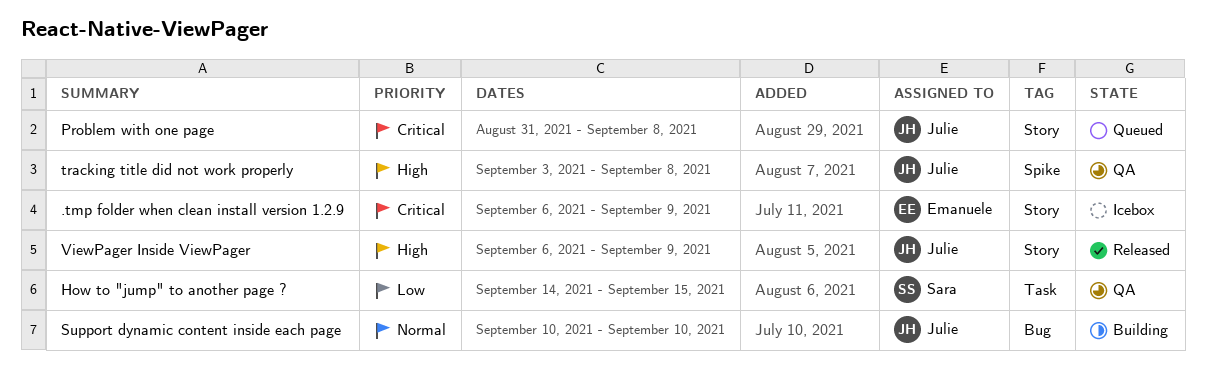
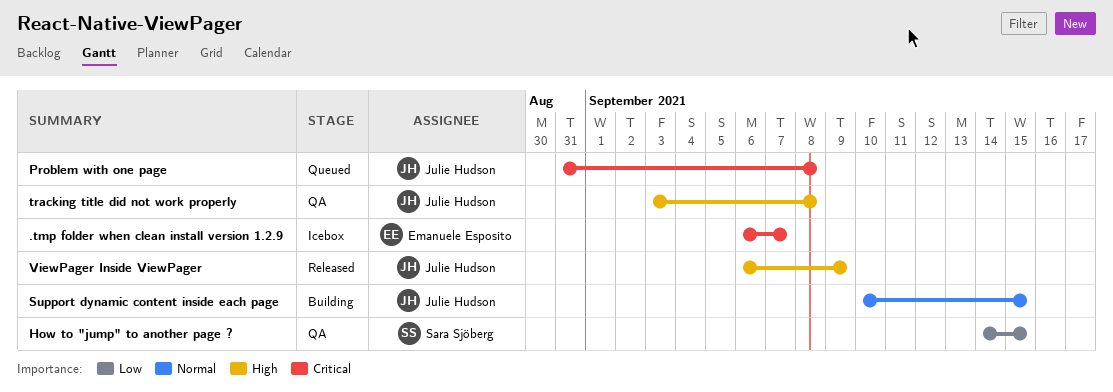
.tmp folder when clean install version 1.2.9, due: Sep 9 -> Sep 7
Support dynamic content inside each page, due: Sep 10 -> Sep 15

